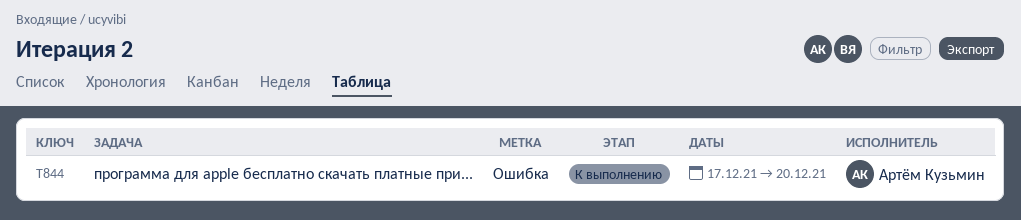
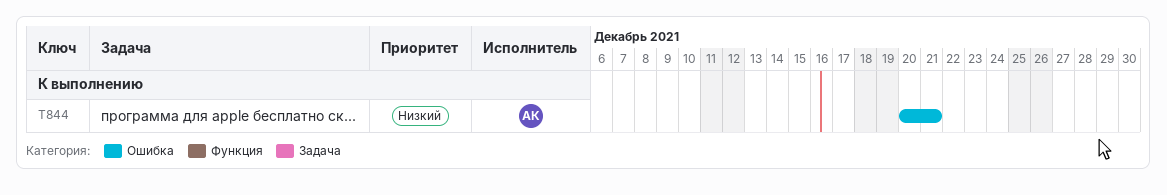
T844, start: Dec 17 -> Dec 20
T844, due: Dec 20 -> Dec 21

